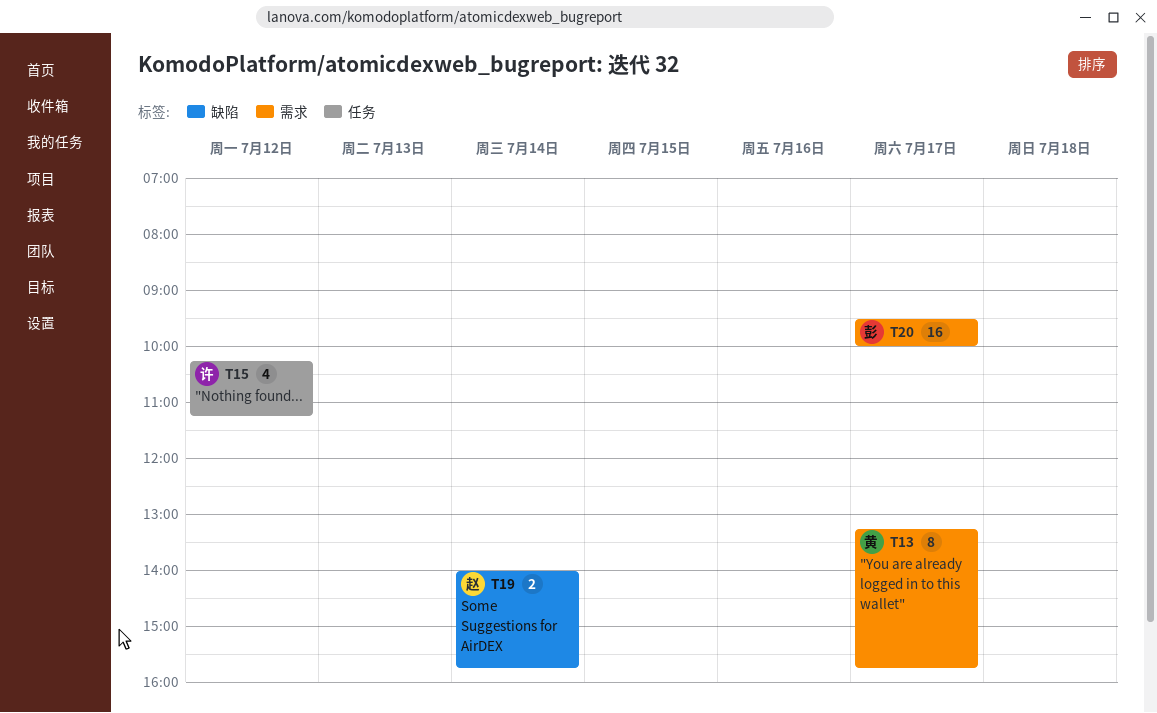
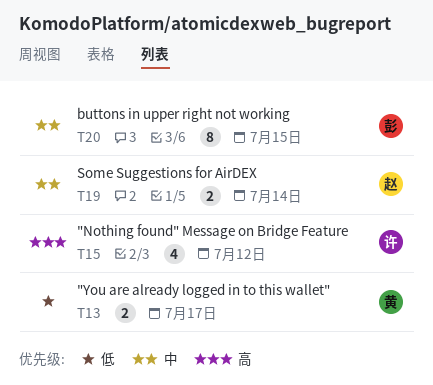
T13, estimate: 8 -> 2
T20, estimate: 16 -> 8
T20, day: Jul 17 -> Jul 15

